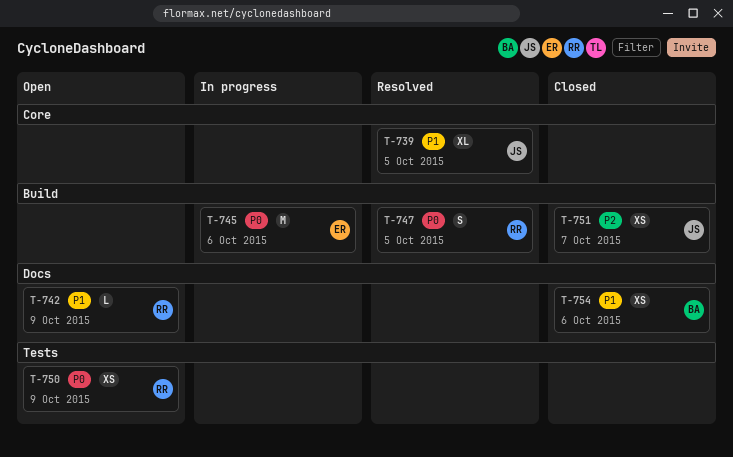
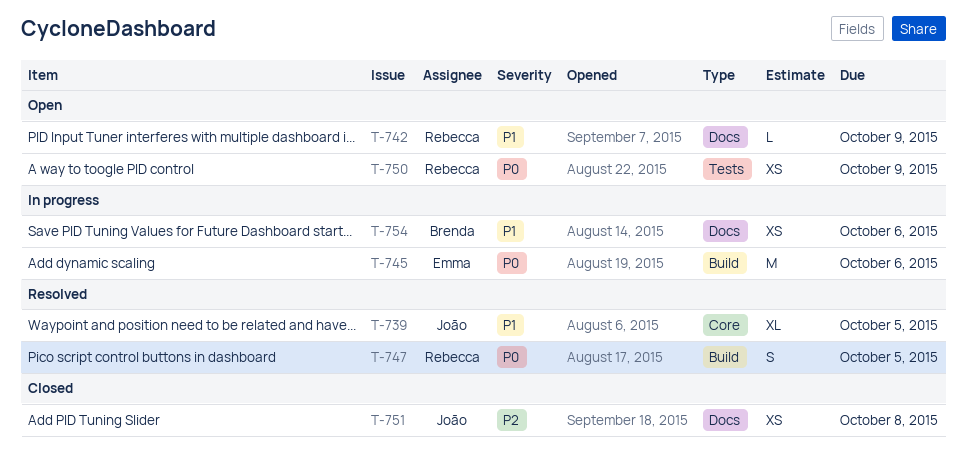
T-751, label: Build -> Docs
T-751, due: Oct 7 -> Oct 8
T-754, status: Closed -> In progress

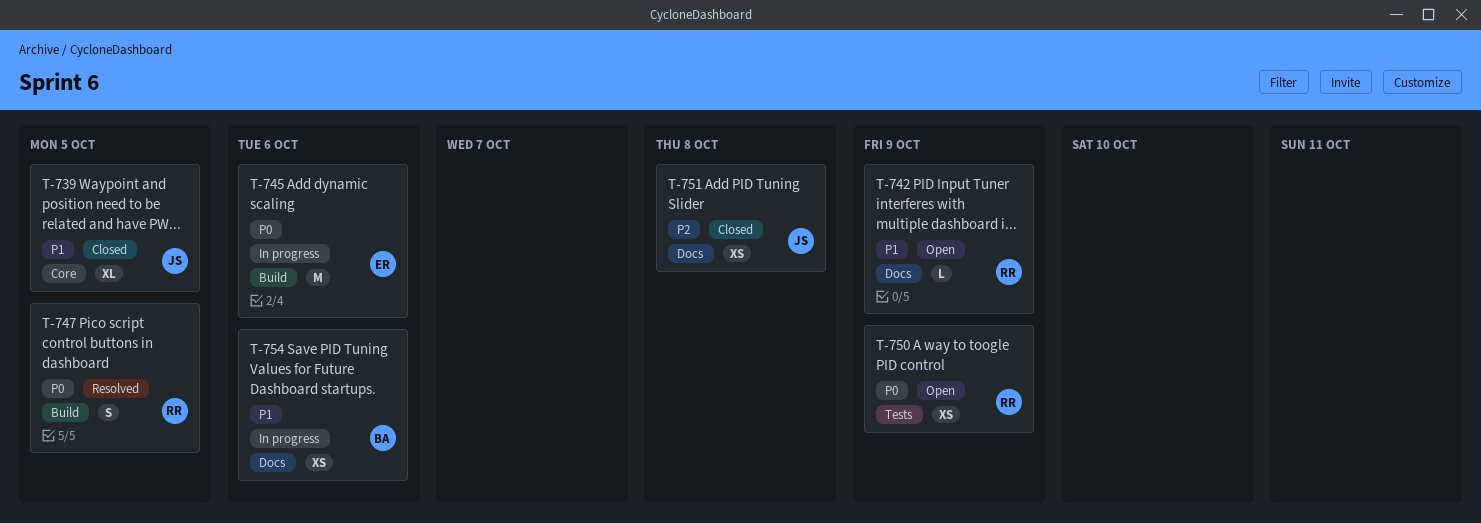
T-739, status: Resolved -> Closed

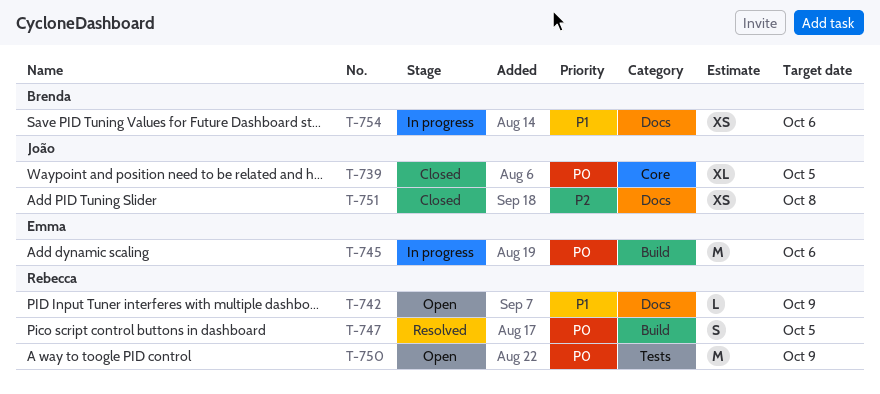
T-739, priority: P1 -> P0
T-750, estimate: XS -> M

